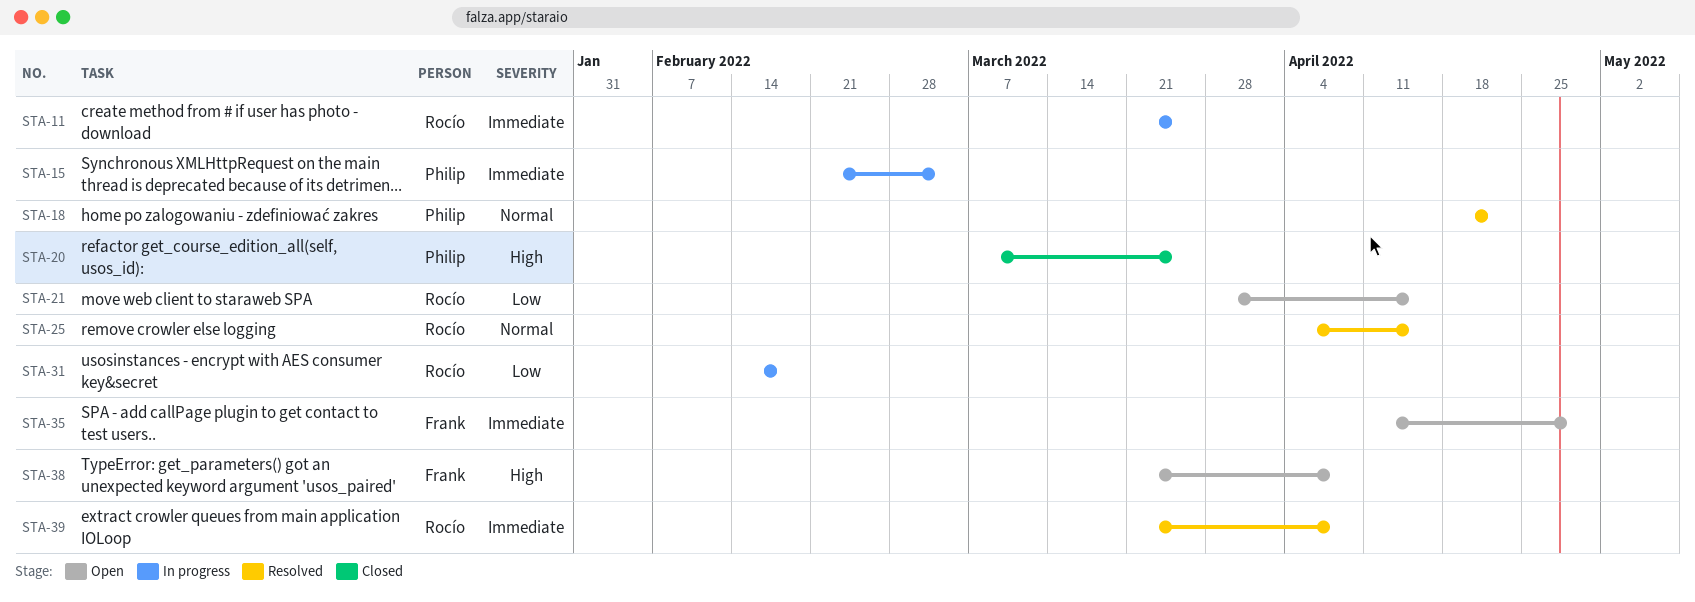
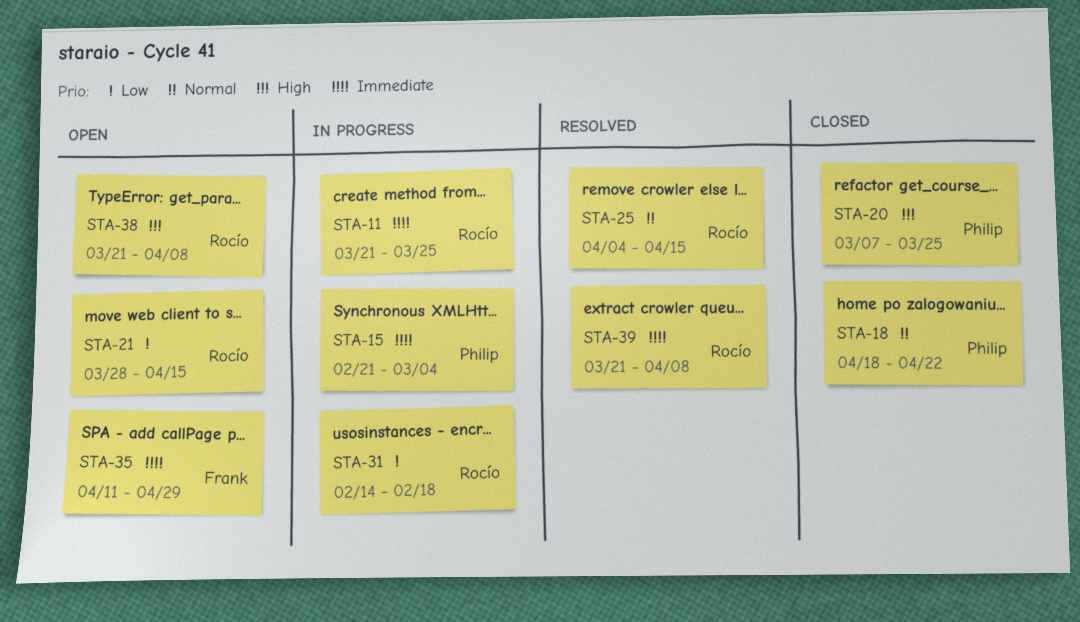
STA-18, status: Resolved -> Closed
STA-38, owner: Frank -> Rocío

